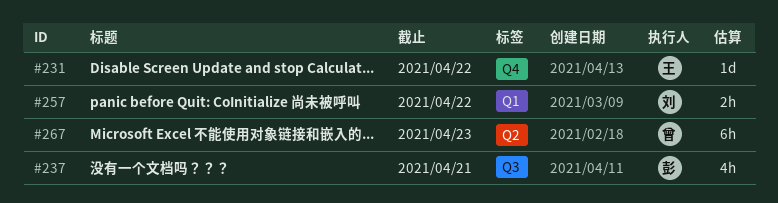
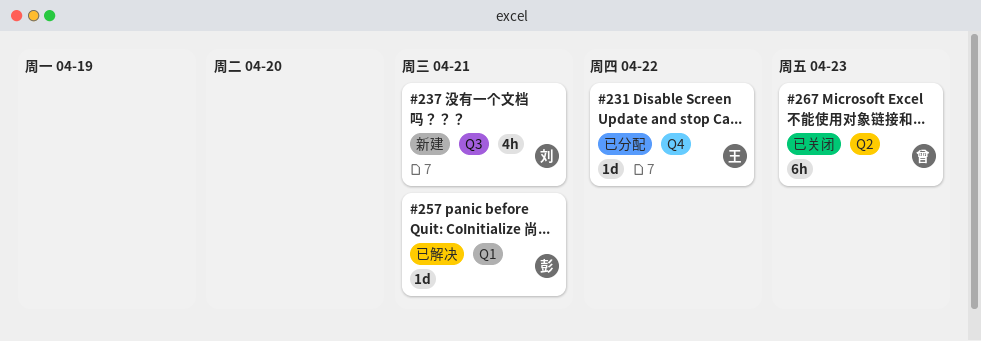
#237, owner: 彭 -> 刘
#257, owner: 刘 -> 彭
#257, estimate: 2h -> 1d
#257, due: Apr 22 -> Apr 21

